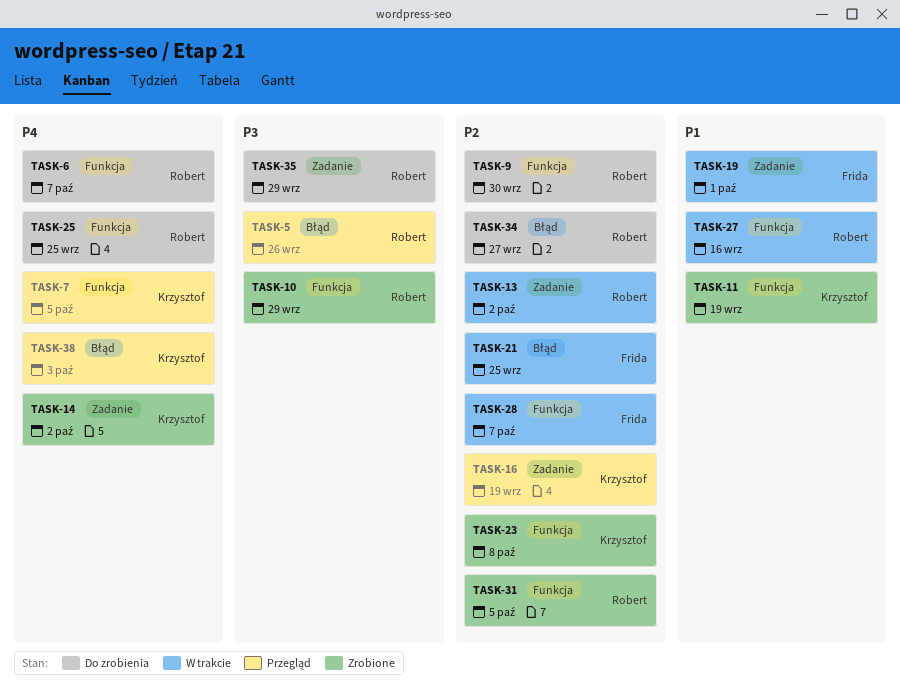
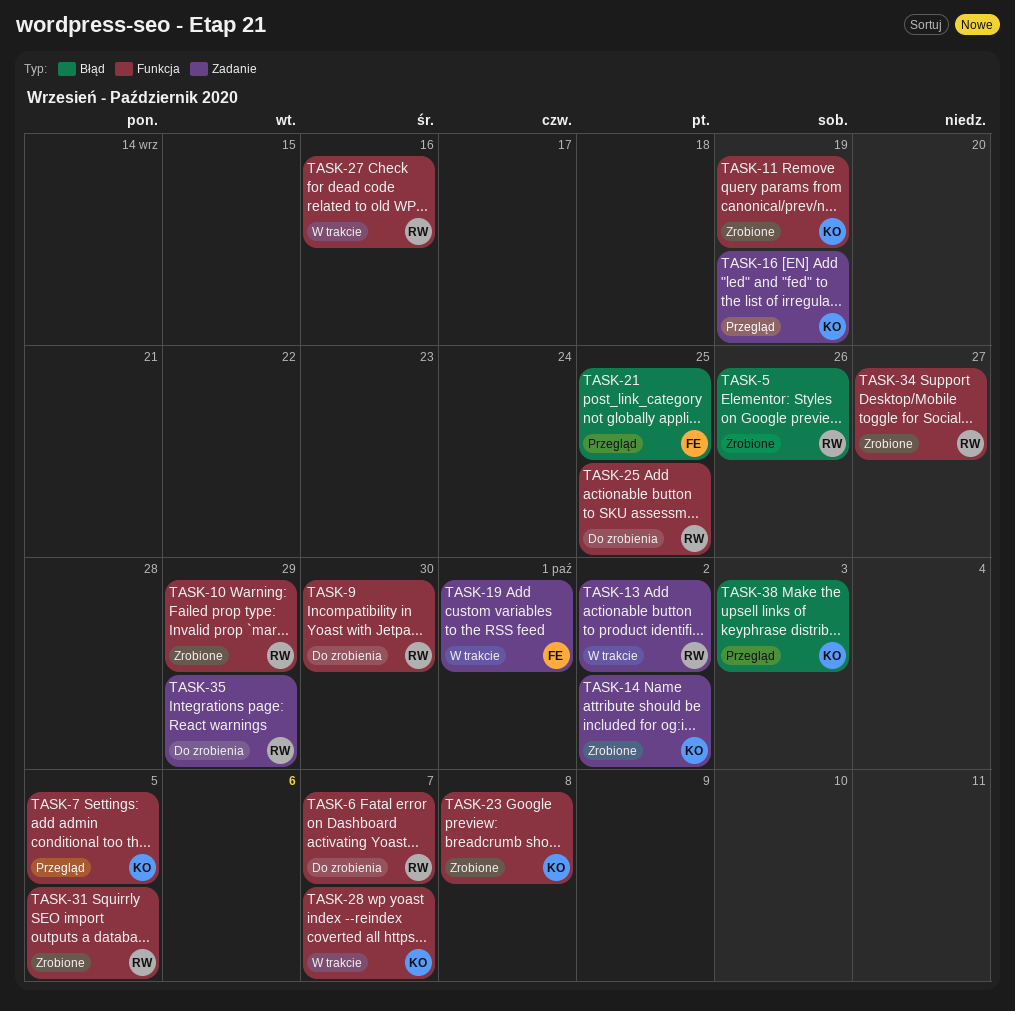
TASK-5, status: Przegląd -> Zrobione
TASK-21, status: W trakcie -> Przegląd
TASK-28, owner: Frida -> Krzysztof
TASK-34, status: Do zrobienia -> Zrobione
TASK-34, label: Błąd -> Funkcja

